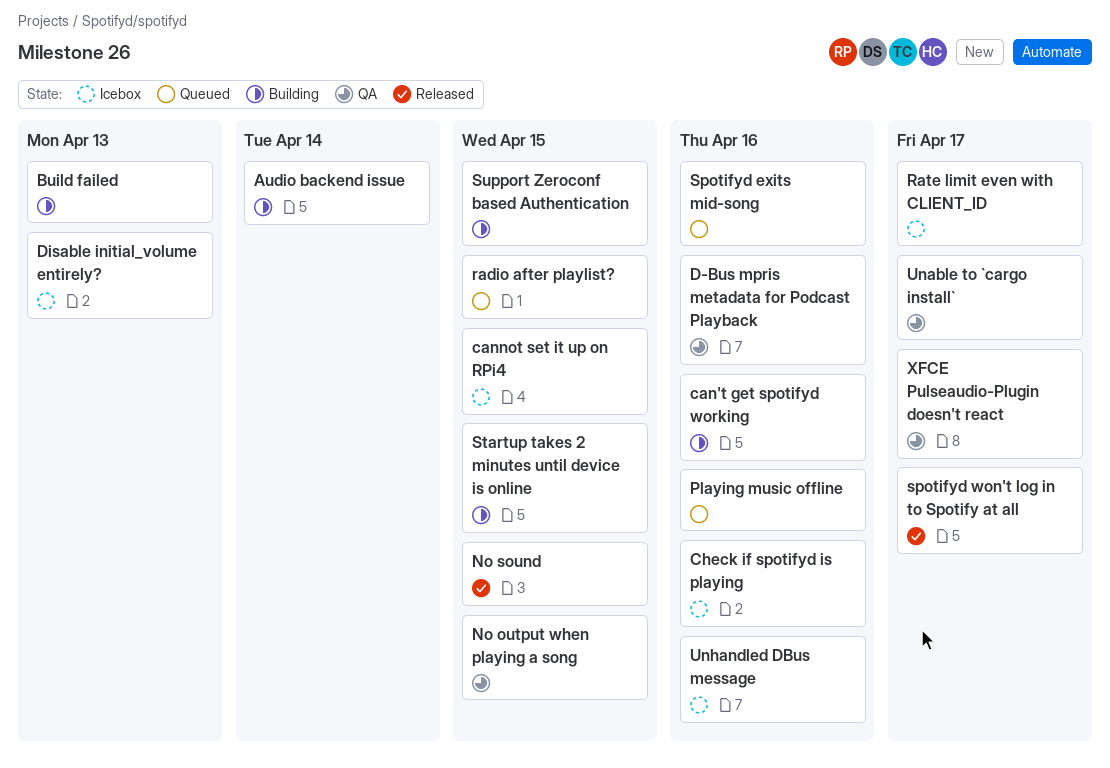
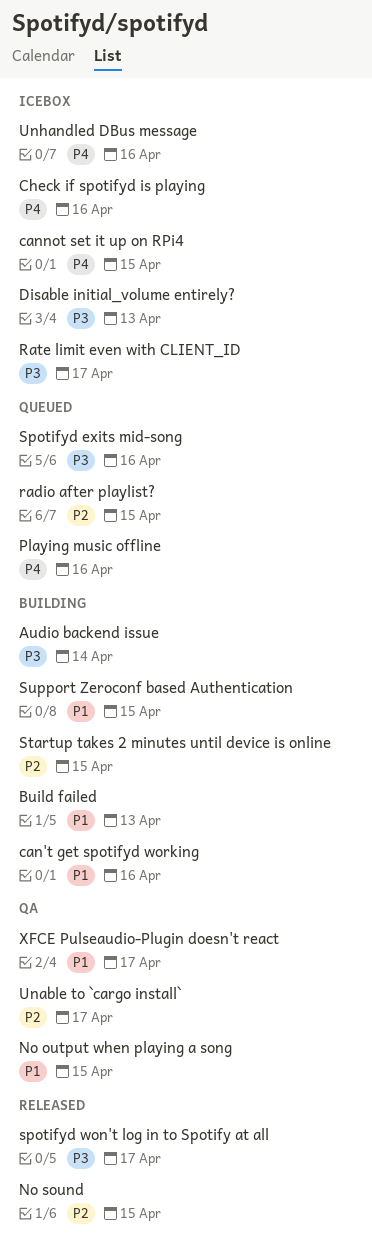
D-Bus mpris metadata for Podcast Playback: present -> none

